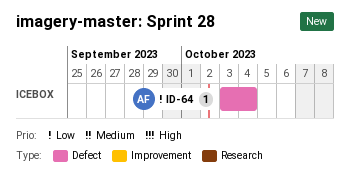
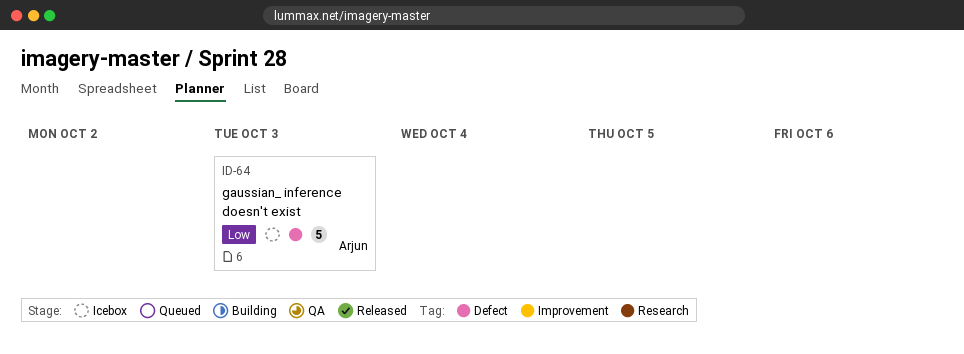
ID-64, estimate: 1 -> 5
ID-64, due: Oct 4 -> Oct 3

